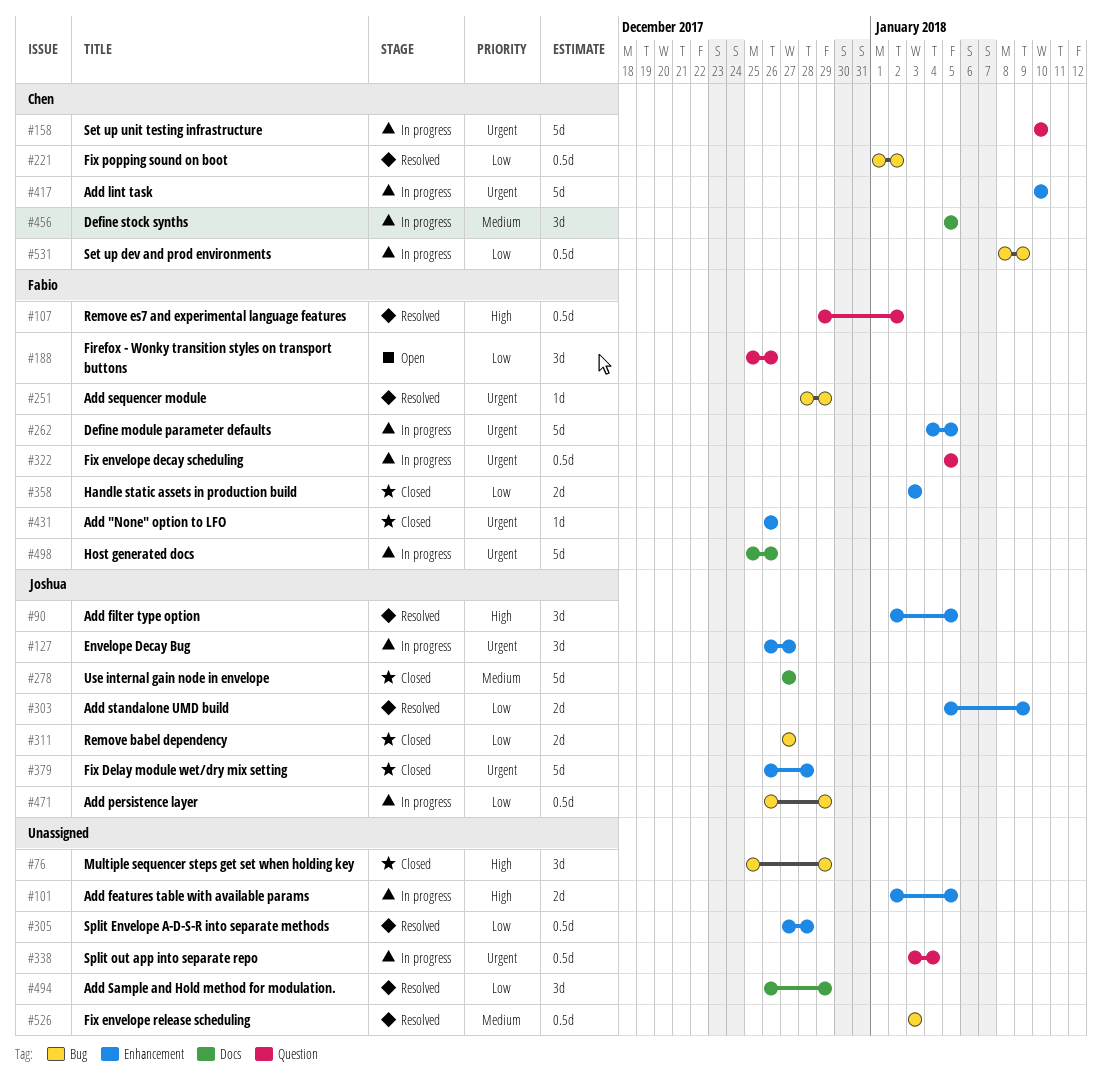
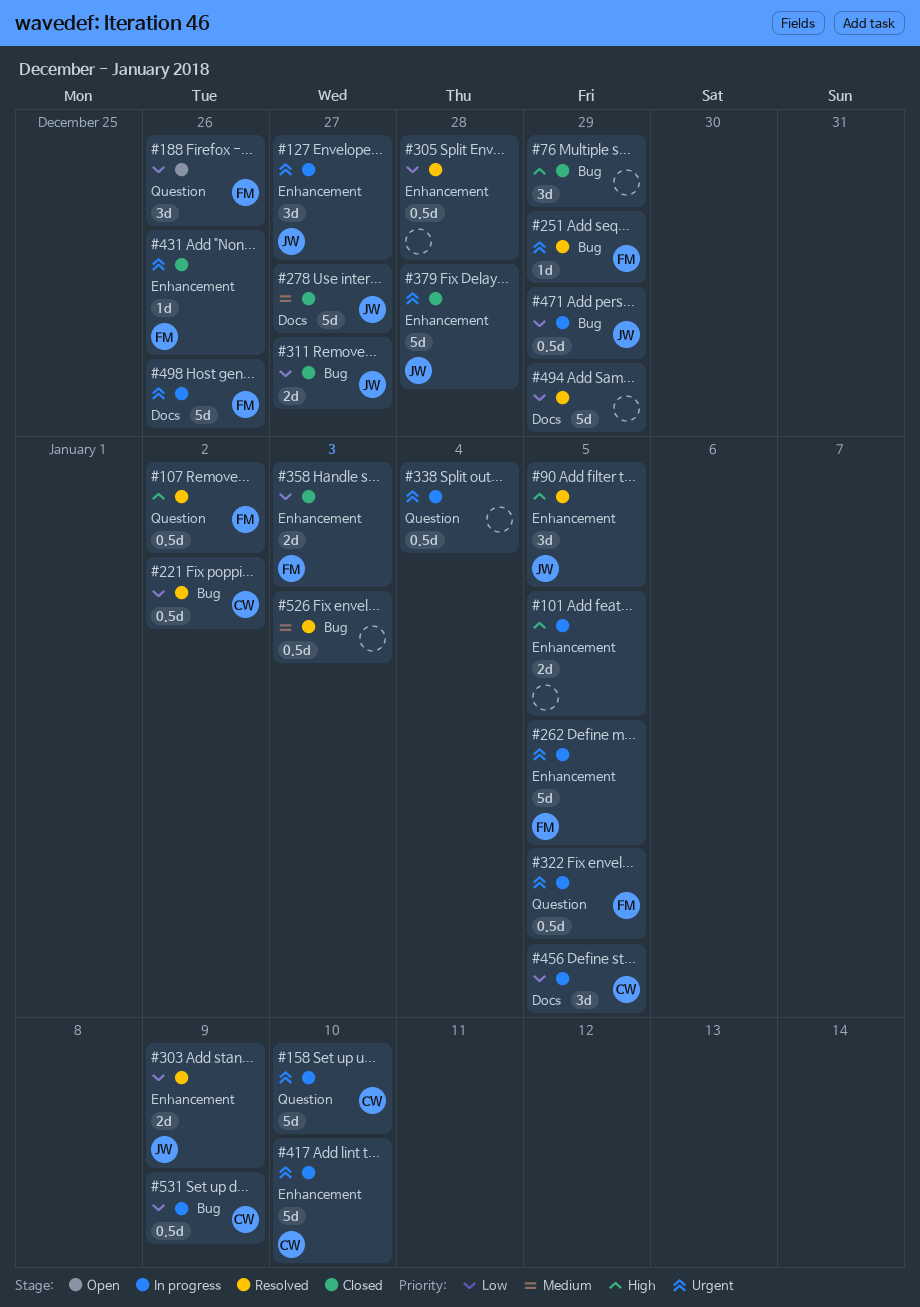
#456, priority: Medium -> Low
#494, estimate: 3d -> 5d

